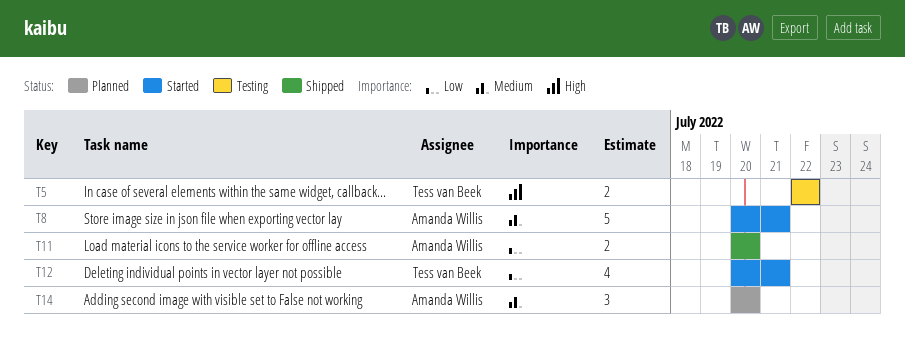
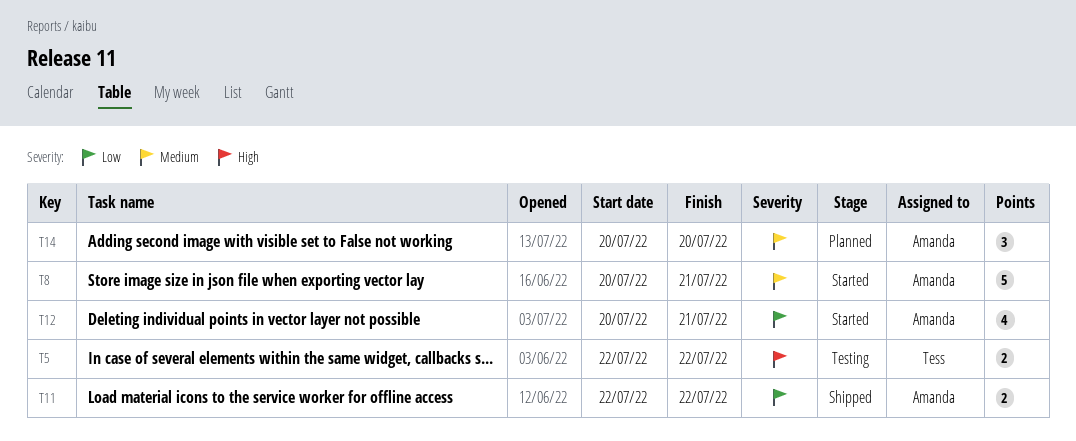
T11, start: Jul 20 -> Jul 22
T11, due: Jul 20 -> Jul 22
T12, owner: Tess van Beek -> Amanda Willis

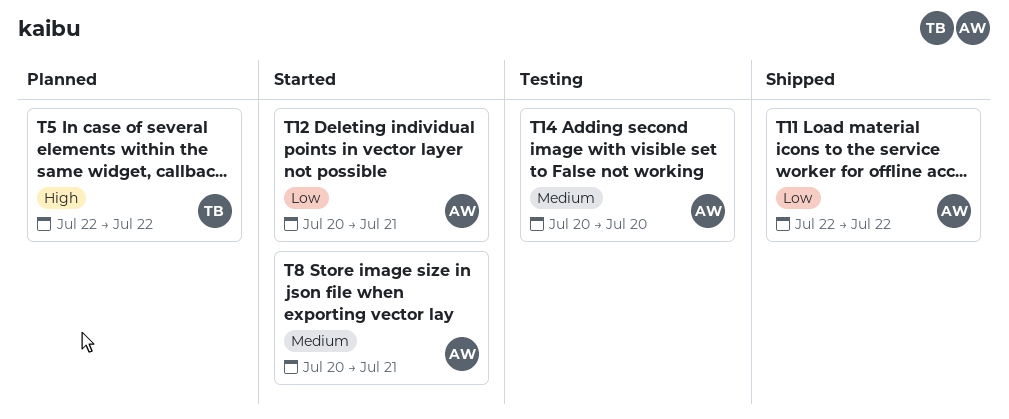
T5, status: Testing -> Planned
T14, status: Planned -> Testing

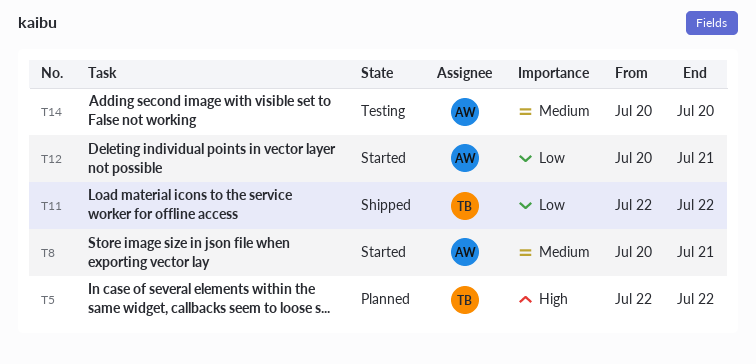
T11, owner: AW -> TB

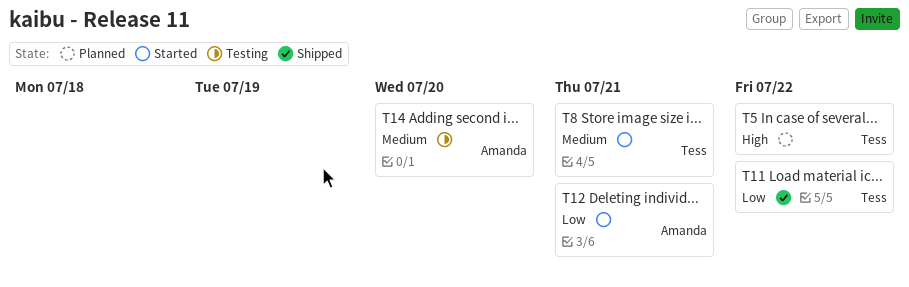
T8, owner: Amanda -> Tess

